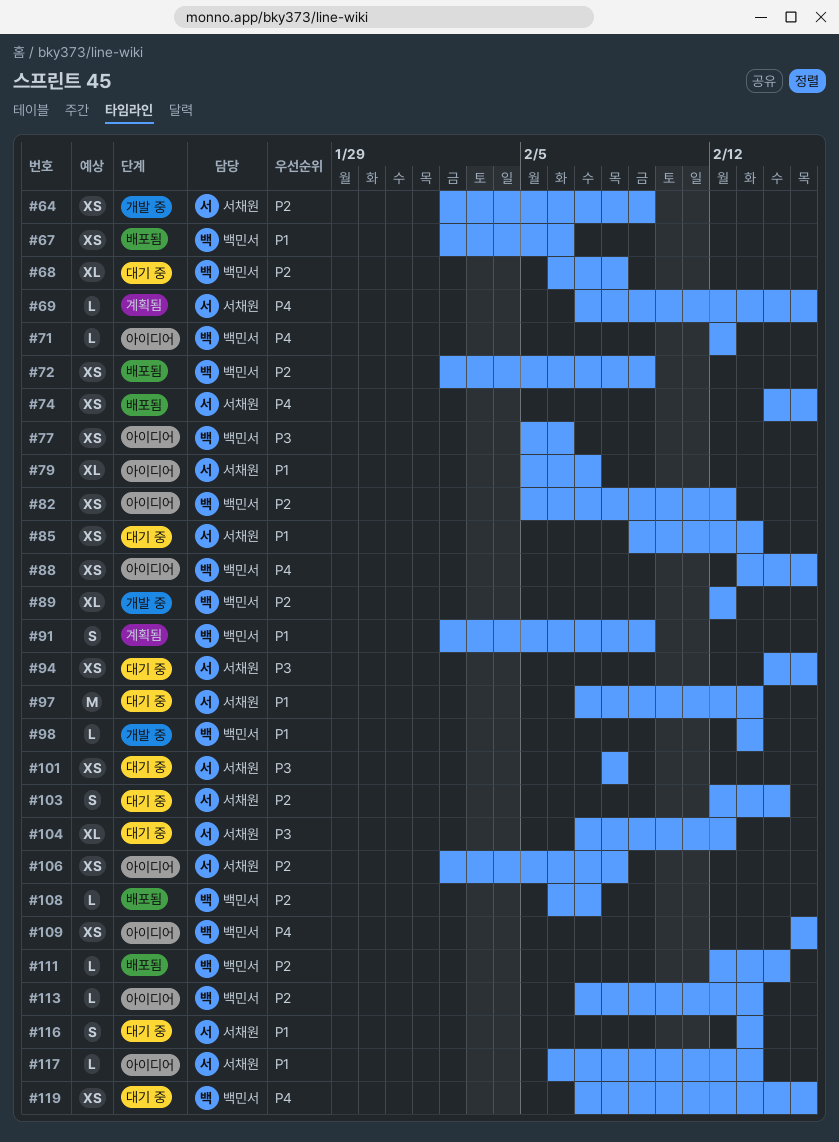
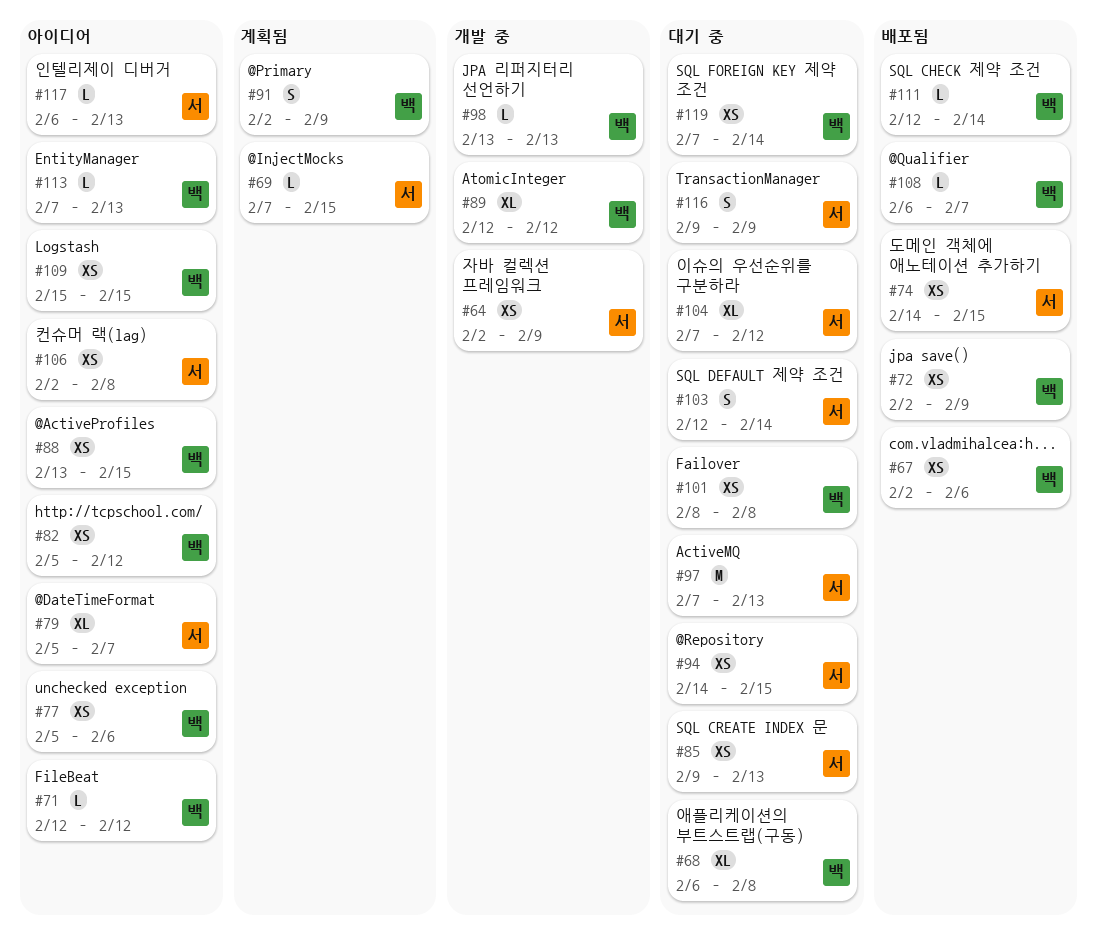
#101, owner: 서채원 -> 백민서
#116, start: Feb 13 -> Feb 9
#116, due: Feb 13 -> Feb 9
#119, due: Feb 15 -> Feb 14

